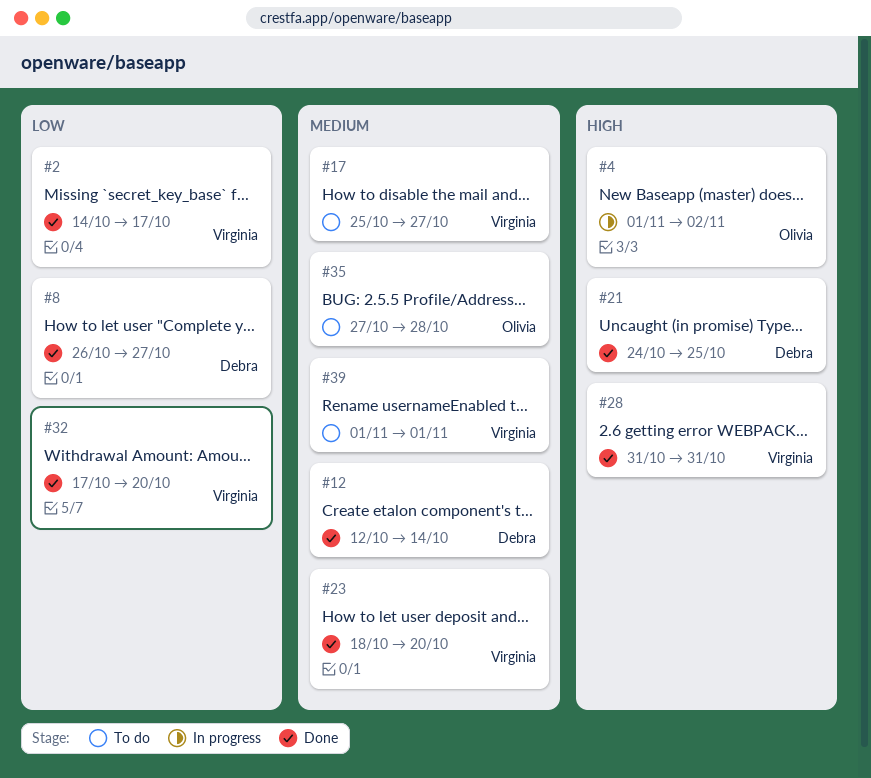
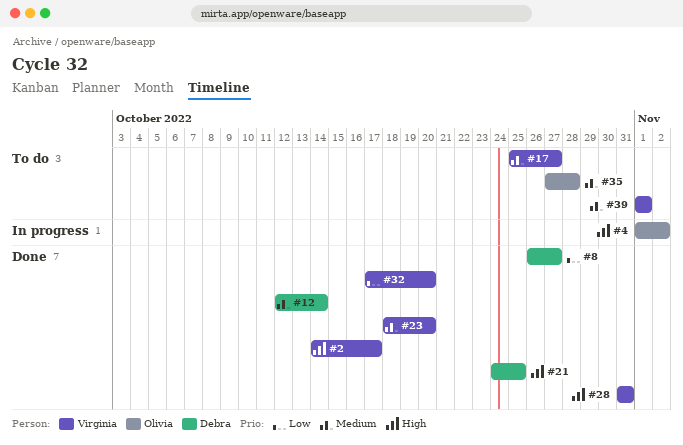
#2, priority: Low -> High

